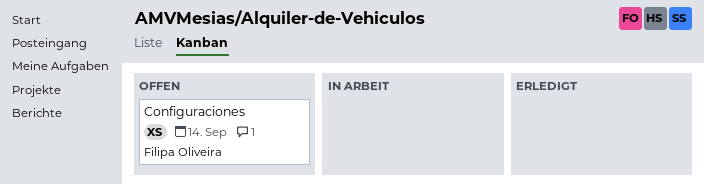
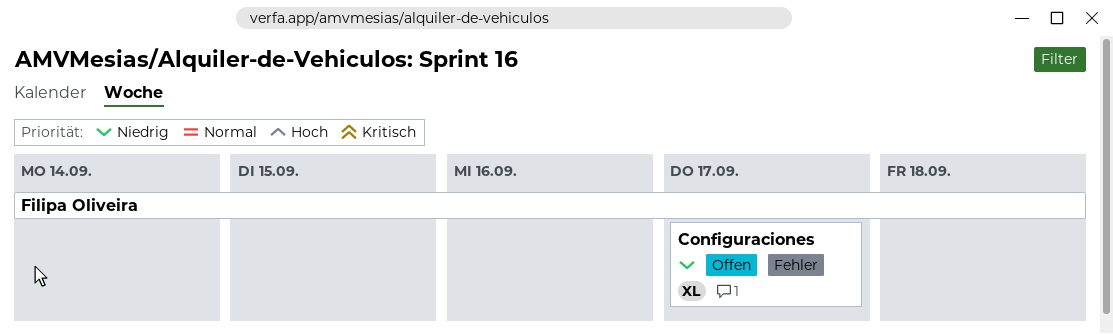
Configuraciones, estimate: XS -> XL
Configuraciones, due: Sep 14 -> Sep 17

